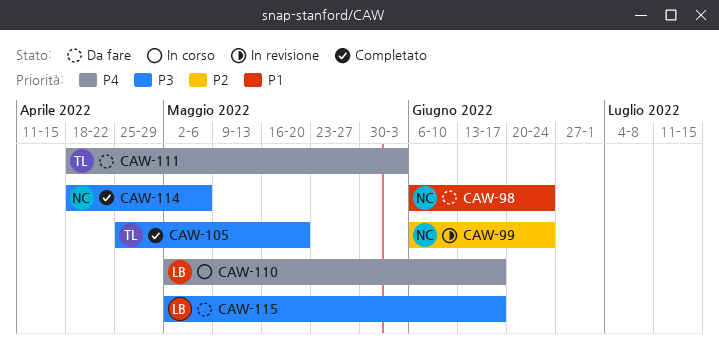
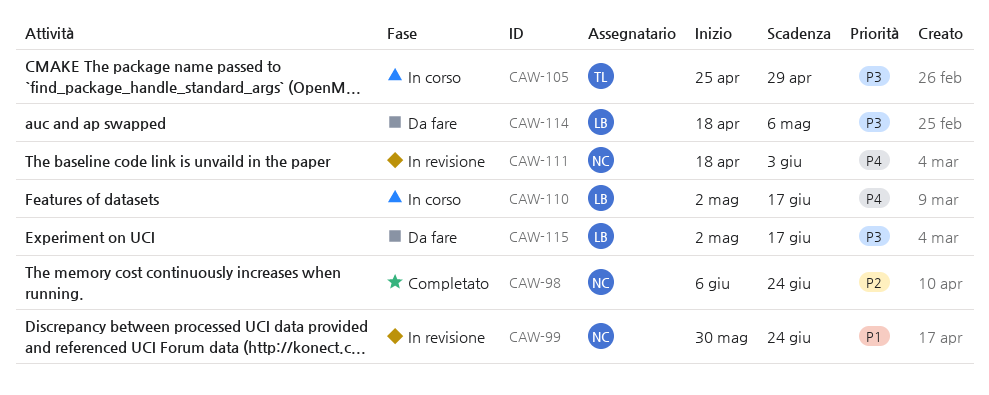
CAW-98, status: Da fare -> Completato
CAW-98, priority: P1 -> P2
CAW-99, priority: P2 -> P1
CAW-99, start: Jun 6 -> May 30
CAW-105, status: Completato -> In corso
CAW-105, due: May 20 -> Apr 29
CAW-111, status: Da fare -> In revisione
CAW-111, owner: TL -> NC
CAW-114, status: Completato -> Da fare
CAW-114, owner: NC -> LB

